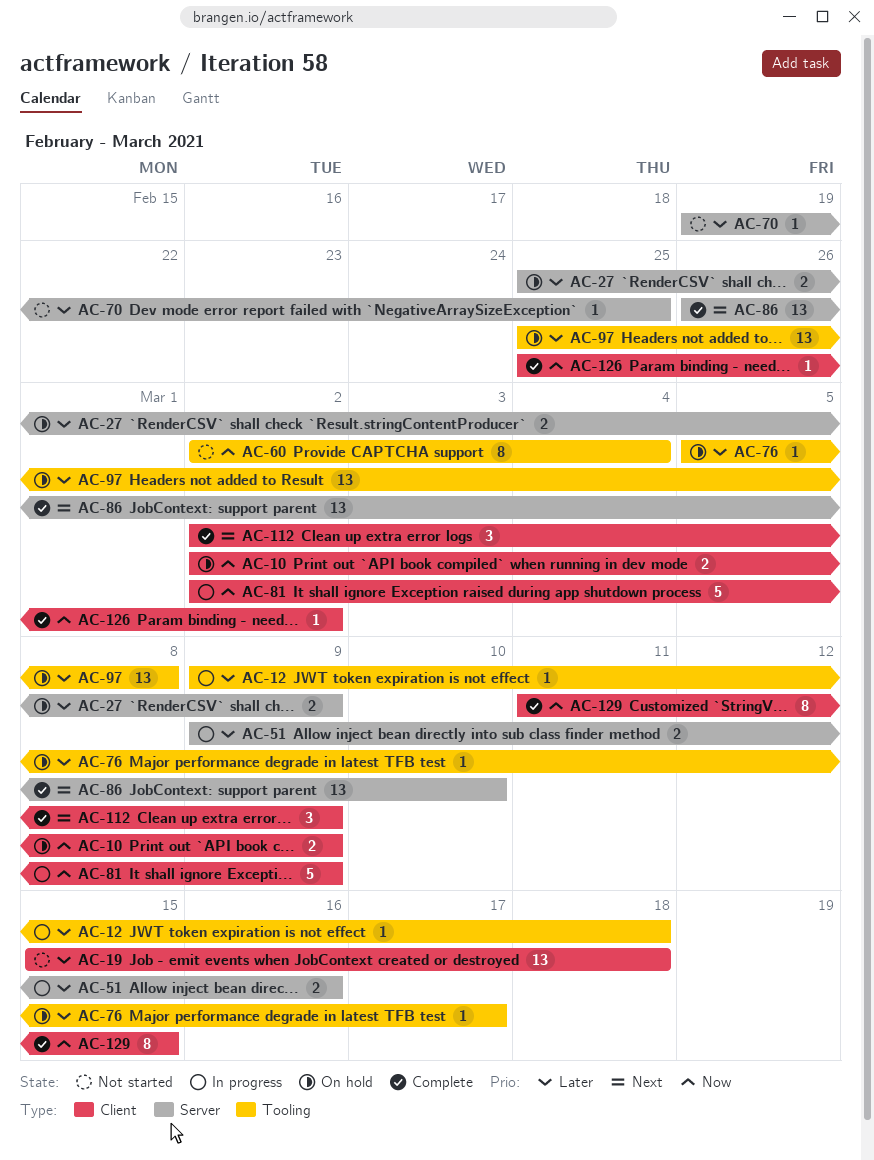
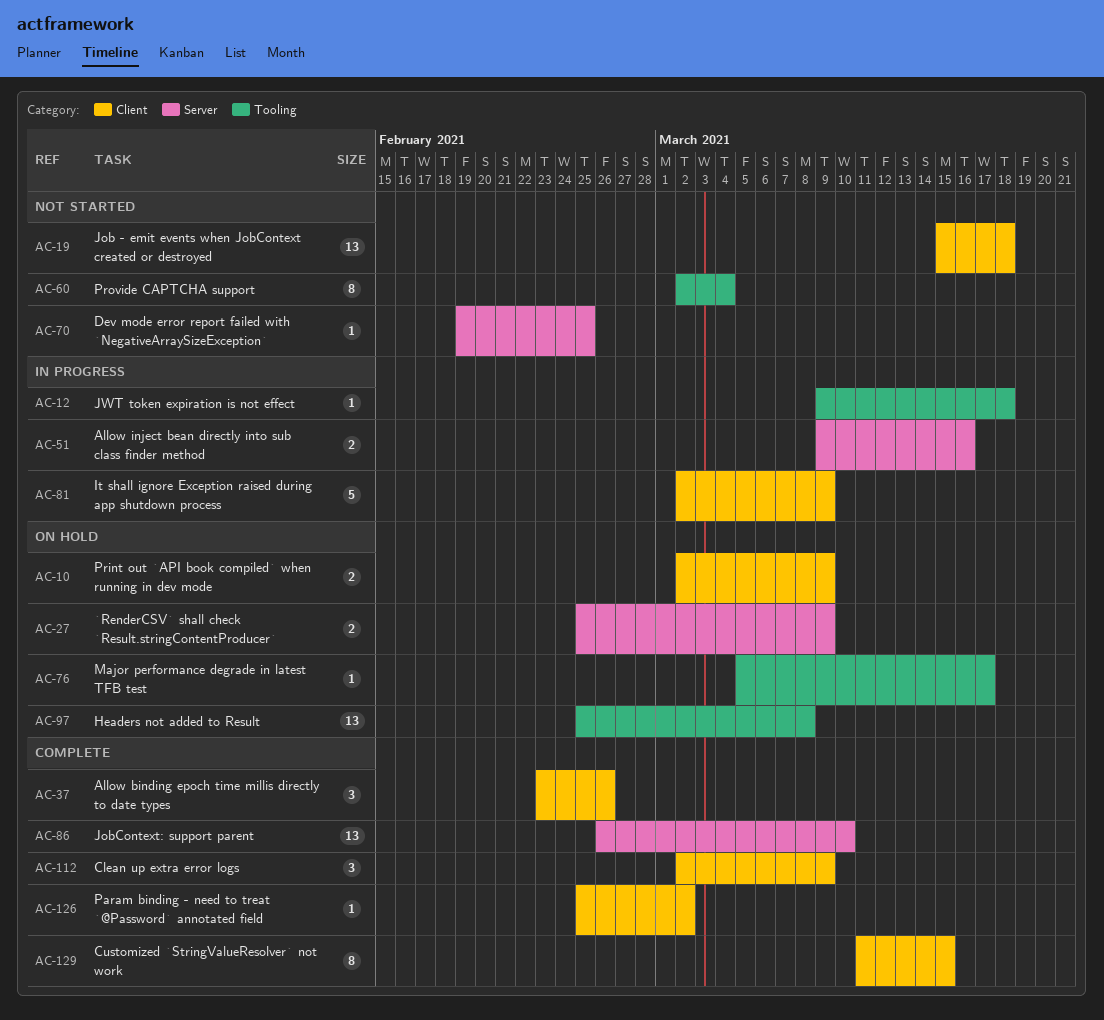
AC-37: none -> present

